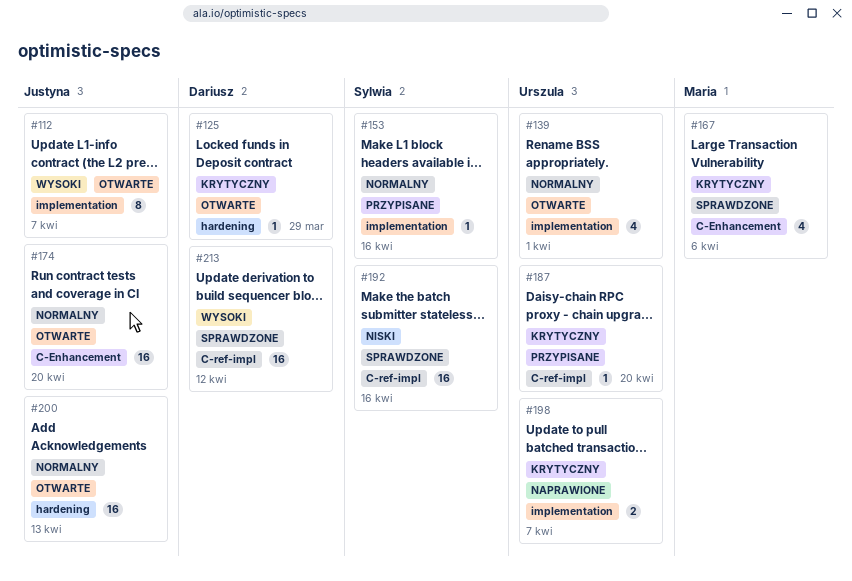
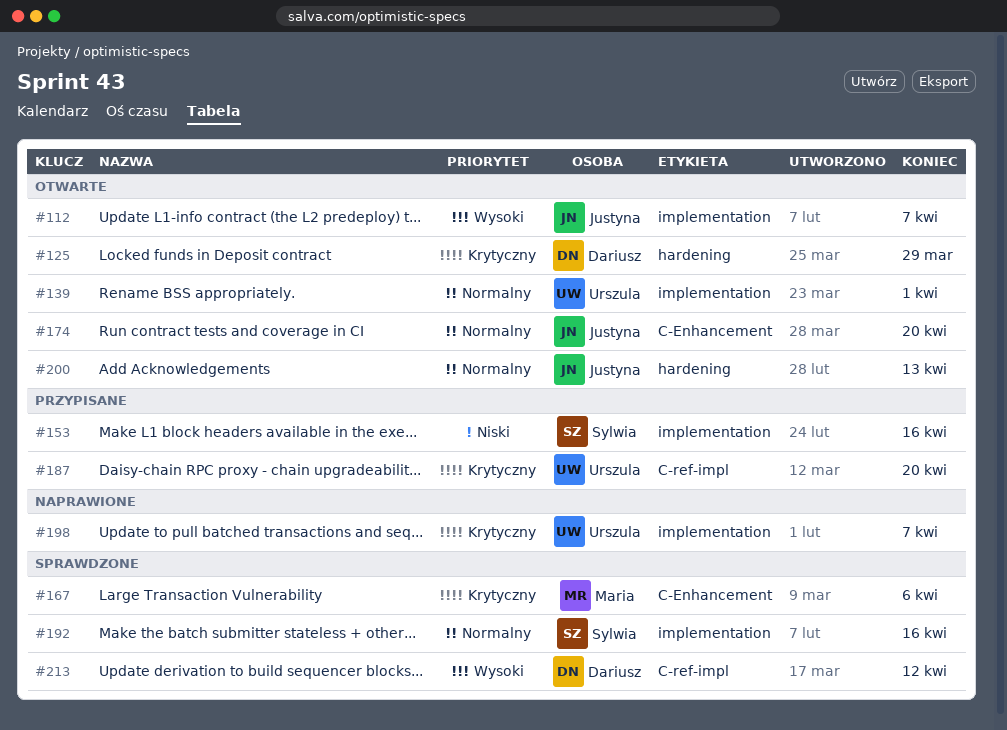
#153, priority: Normalny -> Niski
#192, priority: Niski -> Normalny
#192, label: C-ref-impl -> implementation

